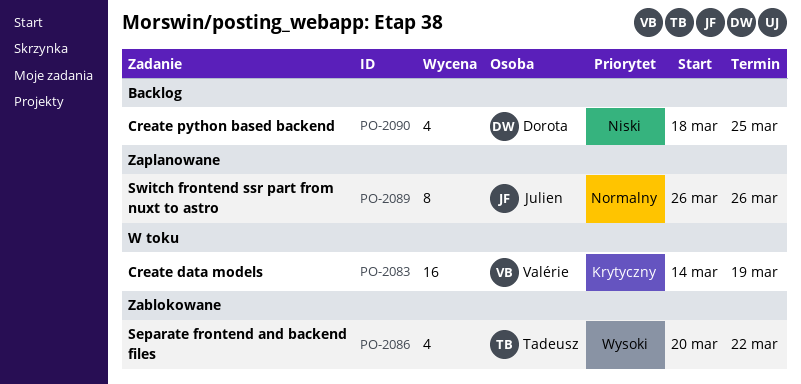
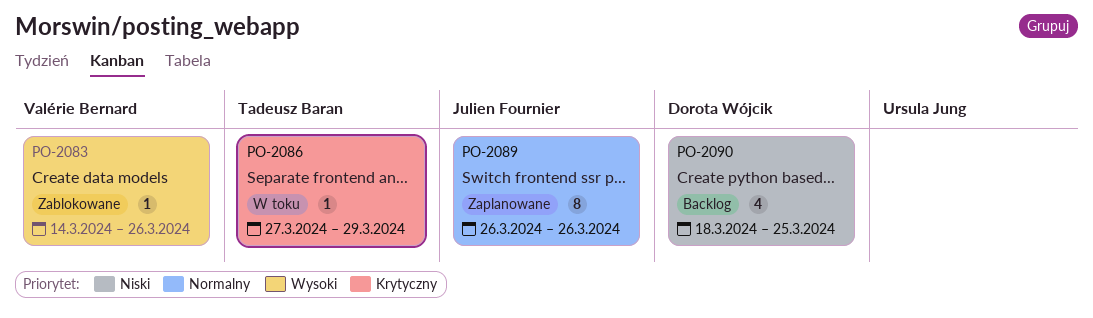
PO-2083, status: W toku -> Zablokowane
PO-2083, priority: Krytyczny -> Wysoki
PO-2083, estimate: 16 -> 1
PO-2083, due: Mar 19 -> Mar 26
PO-2086, status: Zablokowane -> W toku
PO-2086, priority: Wysoki -> Krytyczny
PO-2086, estimate: 4 -> 1
PO-2086, start: Mar 20 -> Mar 27
PO-2086, due: Mar 22 -> Mar 29

